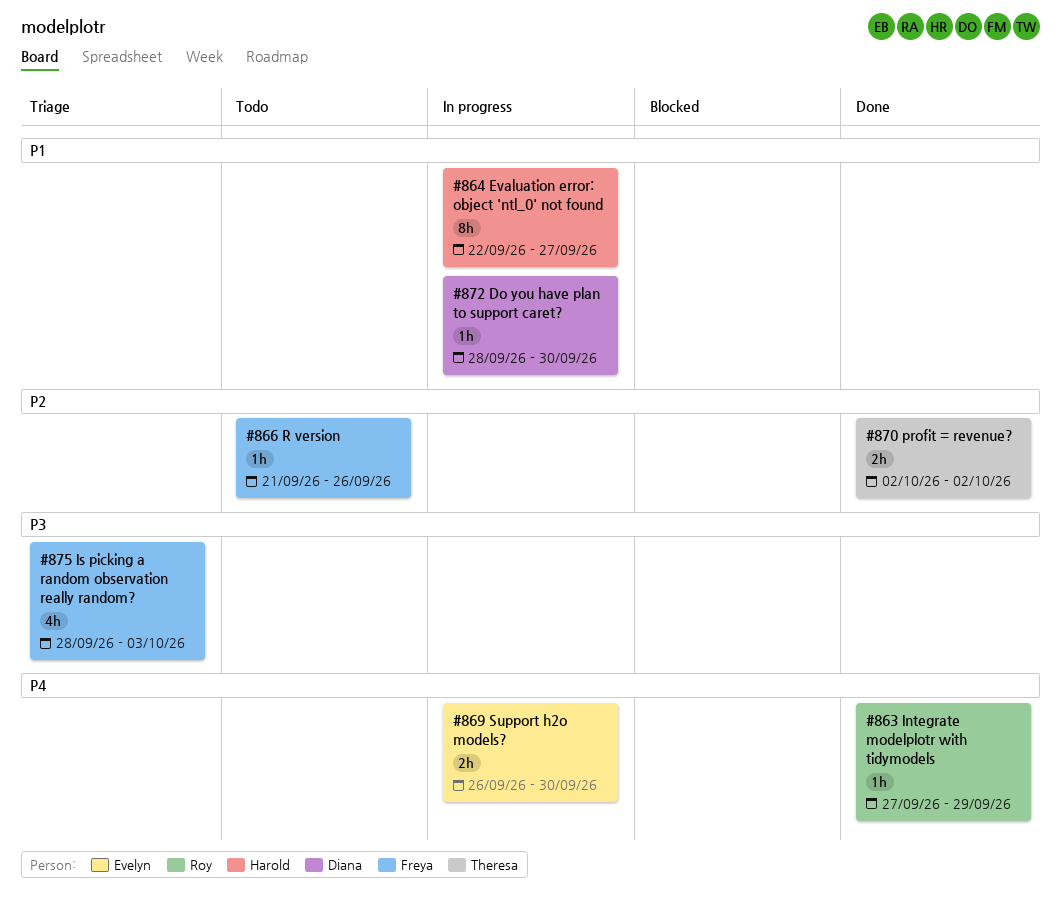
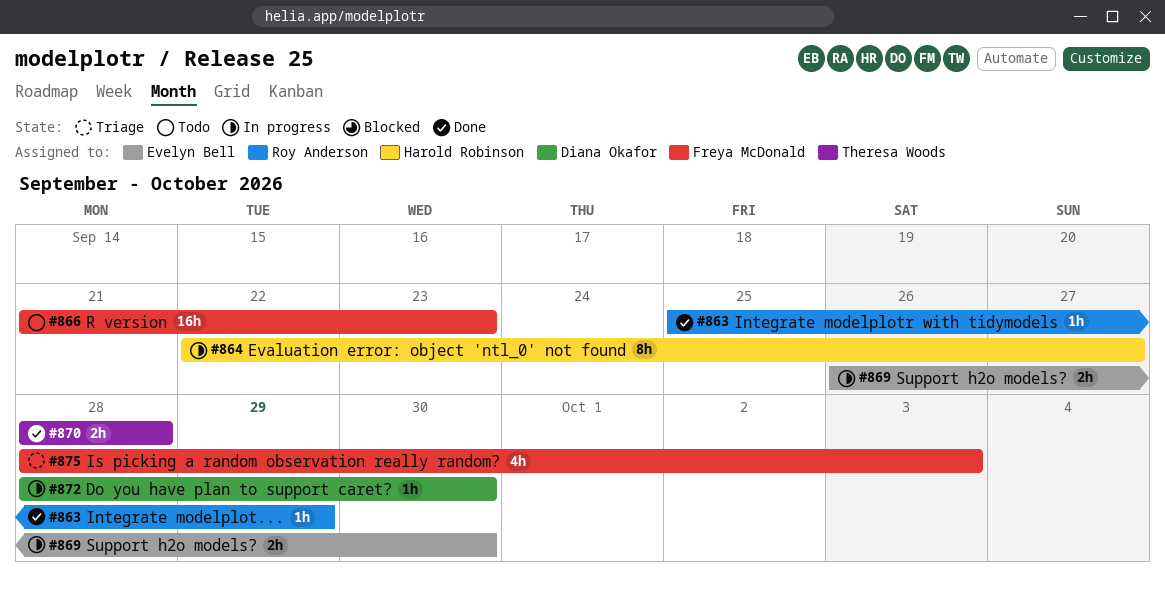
#863, start: Sep 27 -> Sep 25
#866, estimate: 1h -> 16h
#866, due: Sep 26 -> Sep 23
#870, start: Oct 2 -> Sep 28
#870, due: Oct 2 -> Sep 28

